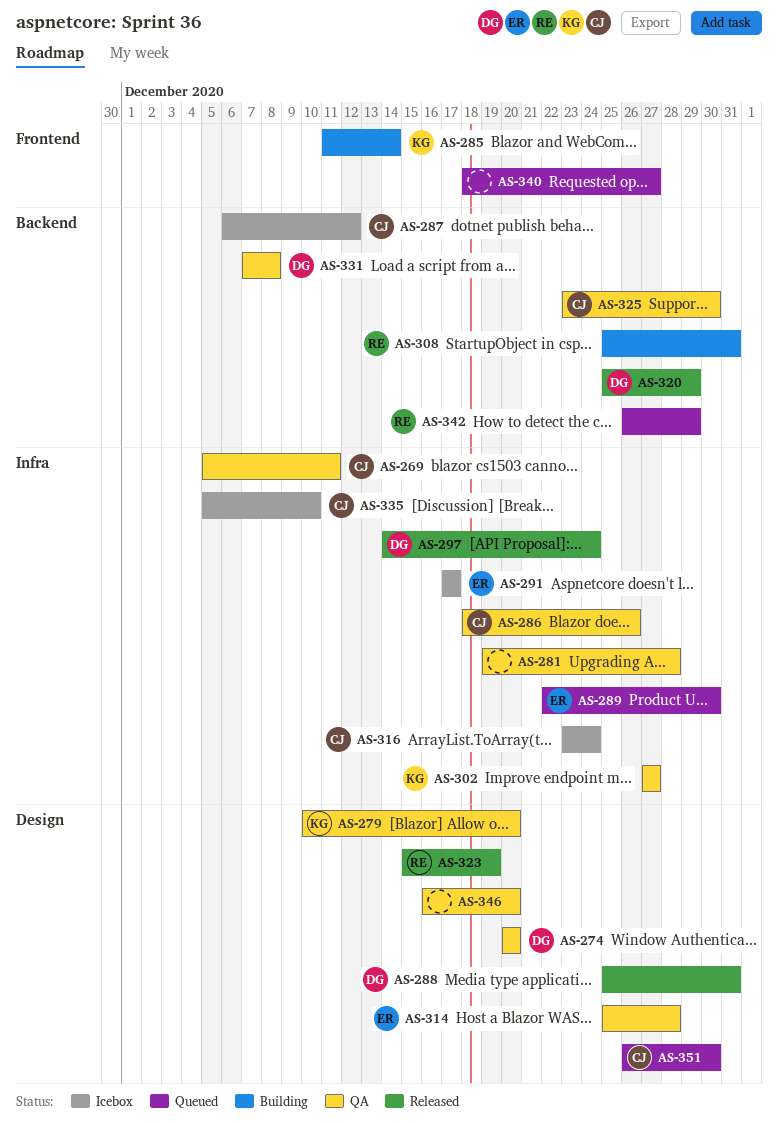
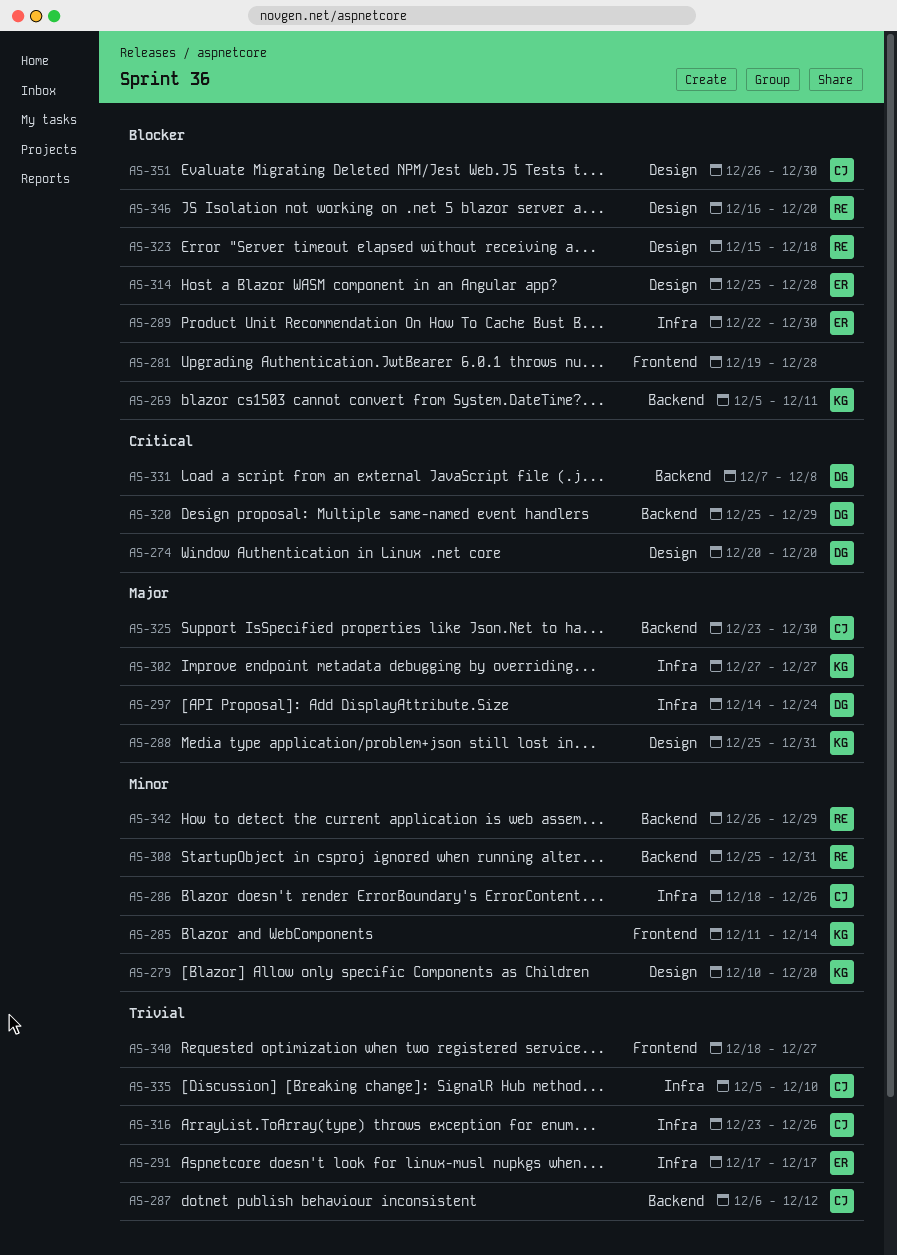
AS-269, owner: CJ -> KG
AS-269, label: Infra -> Backend
AS-281, label: Infra -> Frontend
AS-288, owner: DG -> KG
AS-316, due: Dec 24 -> Dec 26
AS-323, due: Dec 19 -> Dec 18
AS-346, owner: none -> RE

